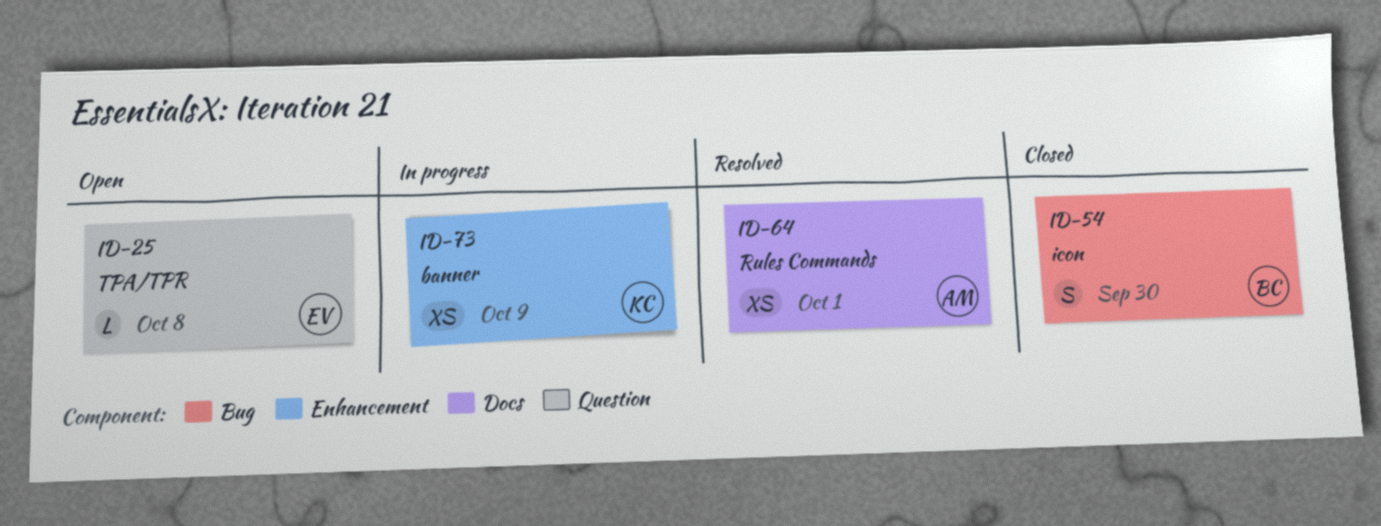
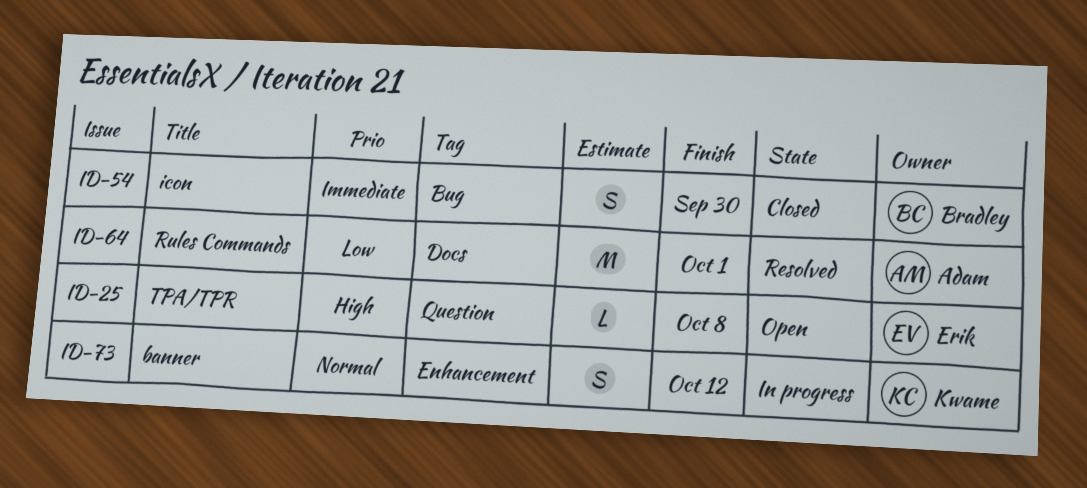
ID-64, estimate: XS -> M
ID-73, estimate: XS -> S
ID-73, due: Oct 9 -> Oct 12

